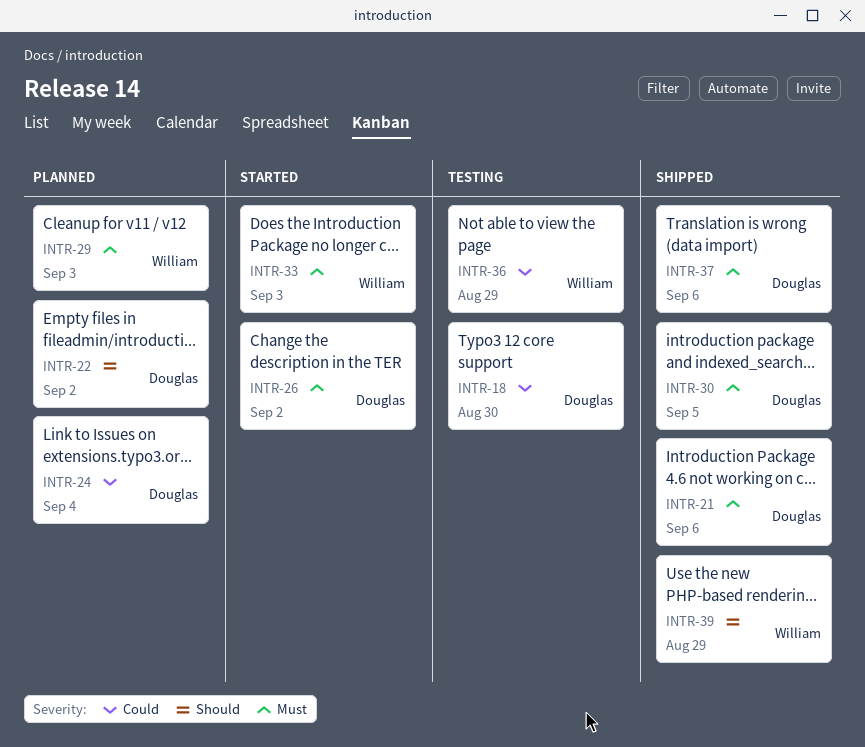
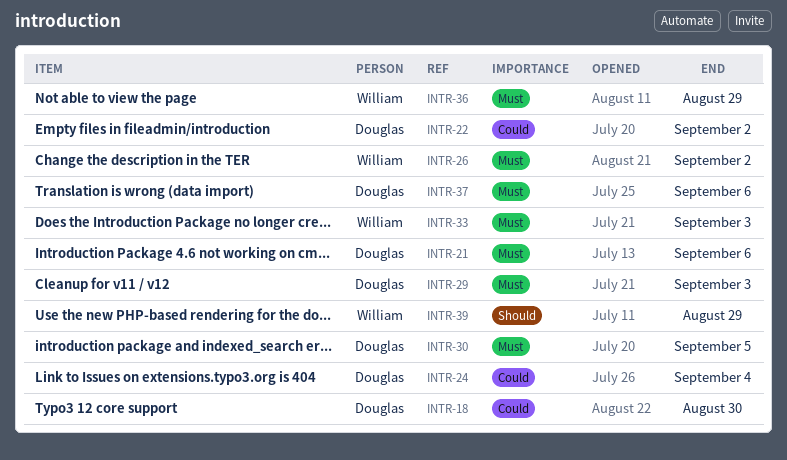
INTR-22, priority: Should -> Could
INTR-26, owner: Douglas -> William
INTR-29, owner: William -> Douglas
INTR-36, priority: Could -> Must

